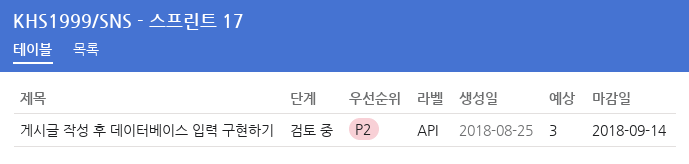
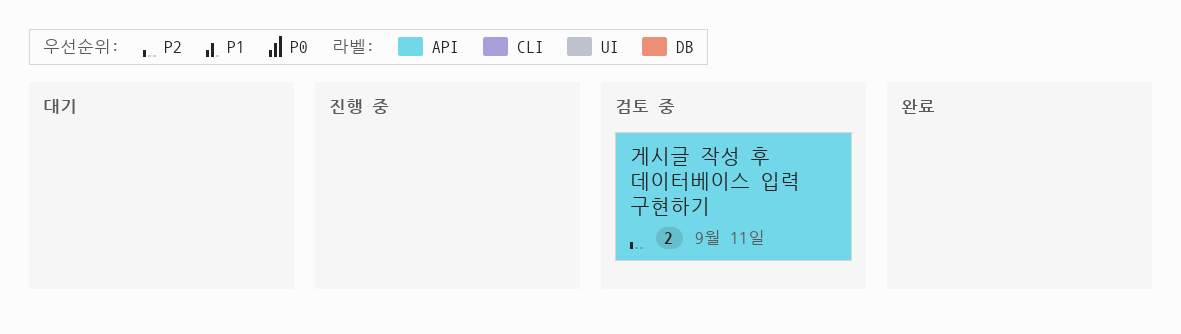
게시글 작성 후 데이터베이스 입력 구현하기, estimate: 3 -> 2
게시글 작성 후 데이터베이스 입력 구현하기, due: Sep 14 -> Sep 11

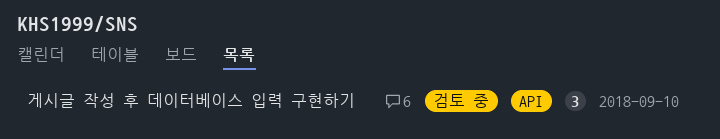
게시글 작성 후 데이터베이스 입력 구현하기, estimate: 2 -> 3
게시글 작성 후 데이터베이스 입력 구현하기, due: Sep 11 -> Sep 10

